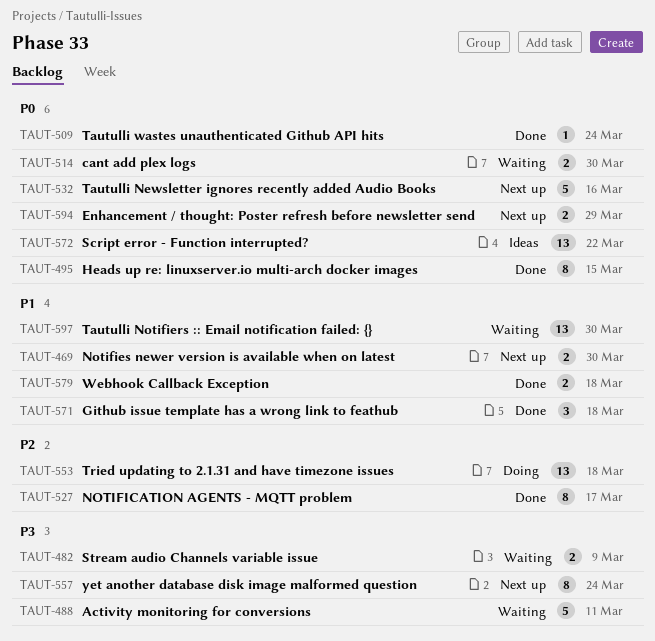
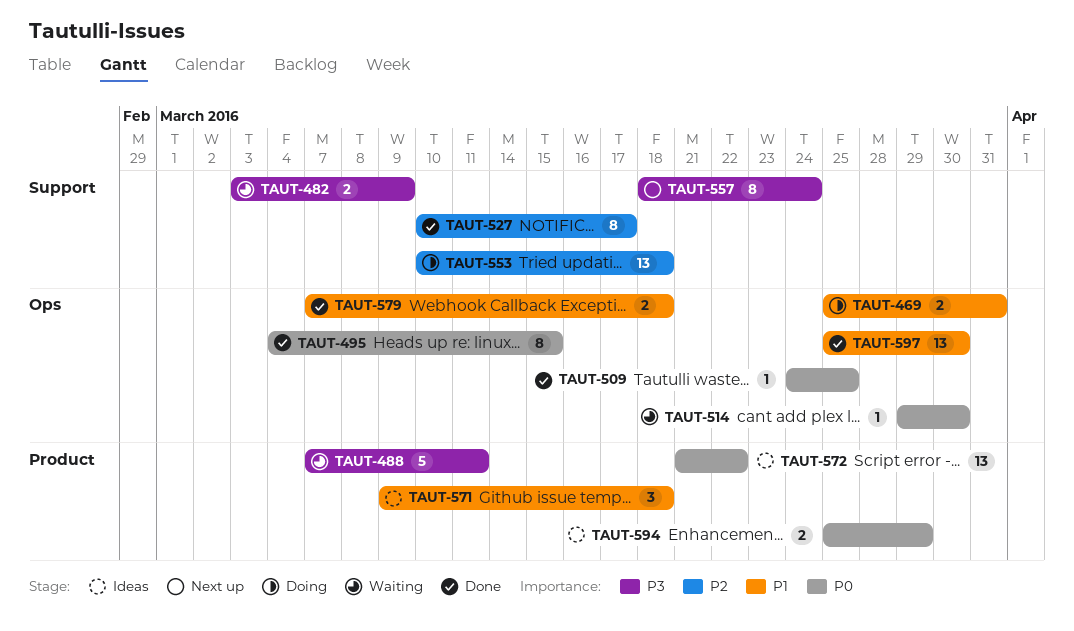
TAUT-469, status: Next up -> Doing
TAUT-469, due: Mar 30 -> Mar 31
TAUT-509, due: Mar 24 -> Mar 25
TAUT-514, estimate: 2 -> 1
TAUT-532: present -> none
TAUT-571, status: Done -> Ideas
TAUT-594, status: Next up -> Ideas
TAUT-597, status: Waiting -> Done

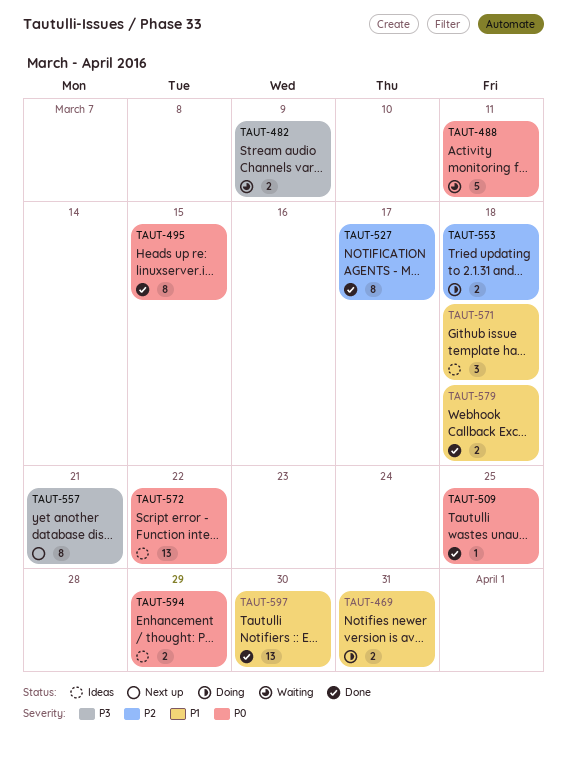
TAUT-488, priority: P3 -> P0
TAUT-514: present -> none
TAUT-553, estimate: 13 -> 2
TAUT-557, due: Mar 24 -> Mar 21

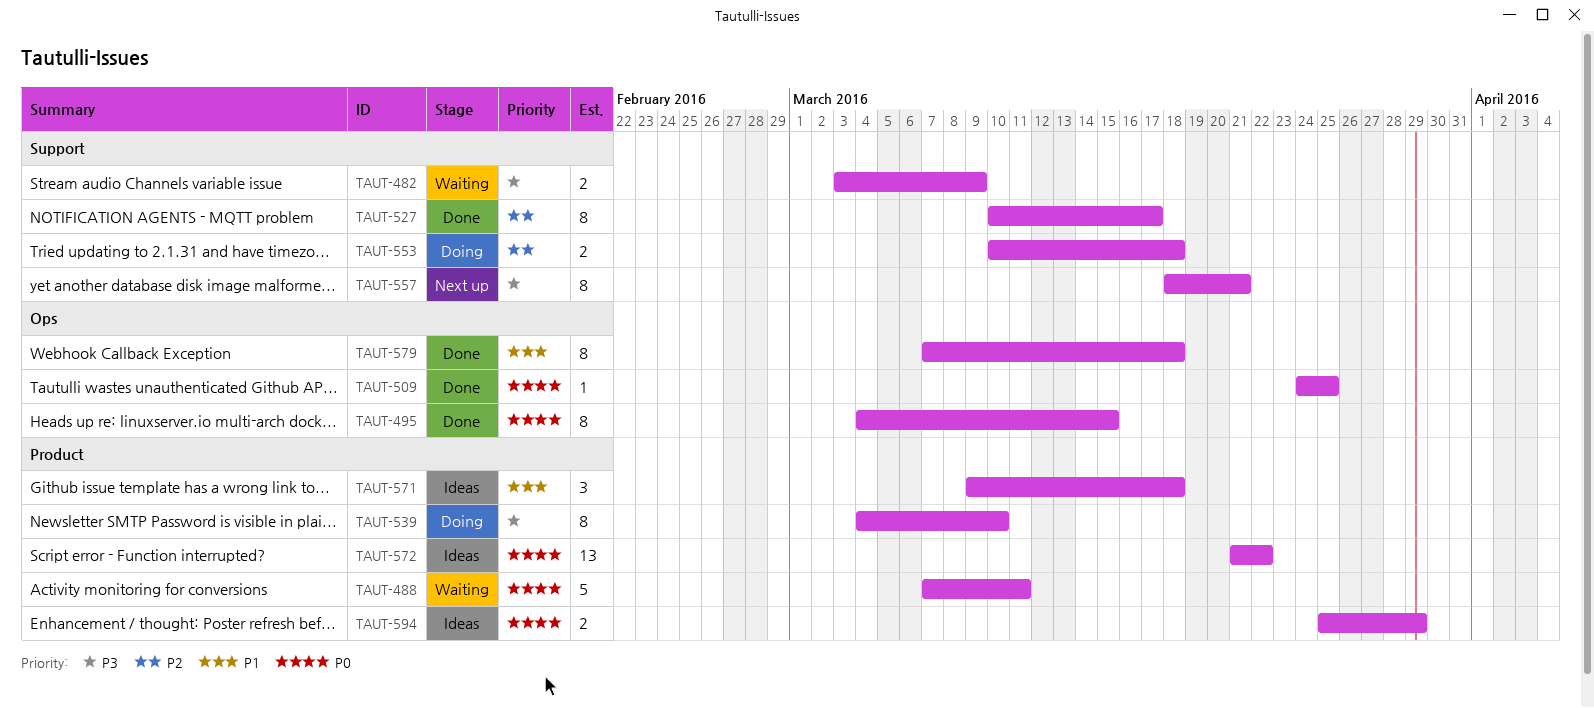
TAUT-469: present -> none
TAUT-539: none -> present
TAUT-579, estimate: 2 -> 8
TAUT-597: present -> none

